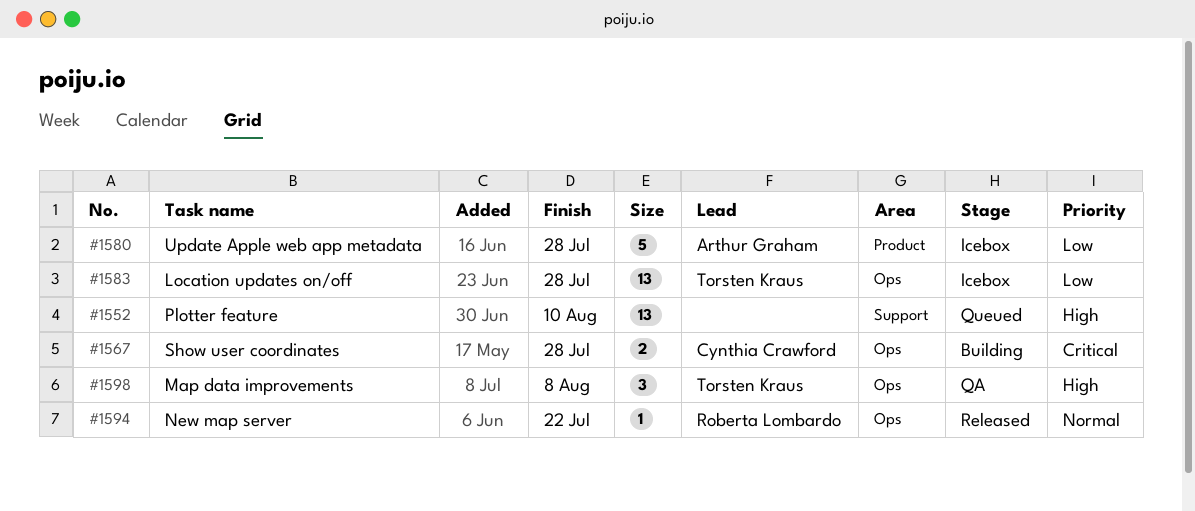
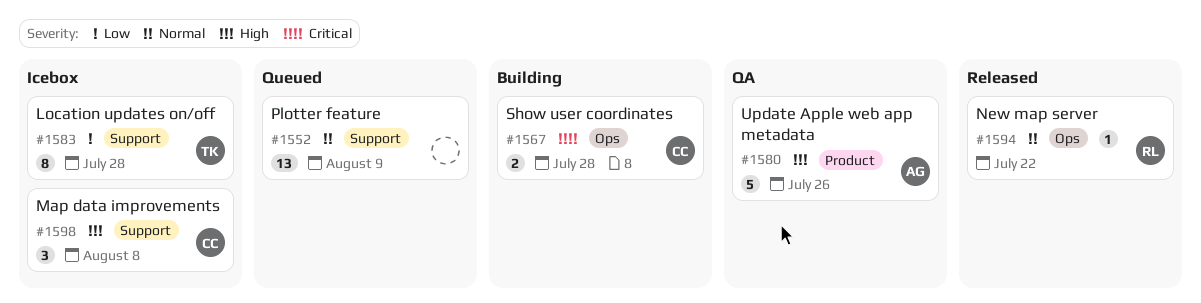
#1552, priority: High -> Normal
#1552, due: Aug 10 -> Aug 9
#1580, status: Icebox -> QA
#1580, priority: Low -> High
#1580, due: Jul 28 -> Jul 26
#1583, label: Ops -> Support
#1583, estimate: 13 -> 8
#1598, status: QA -> Icebox
#1598, owner: Torsten Kraus -> Cynthia Crawford
#1598, label: Ops -> Support

